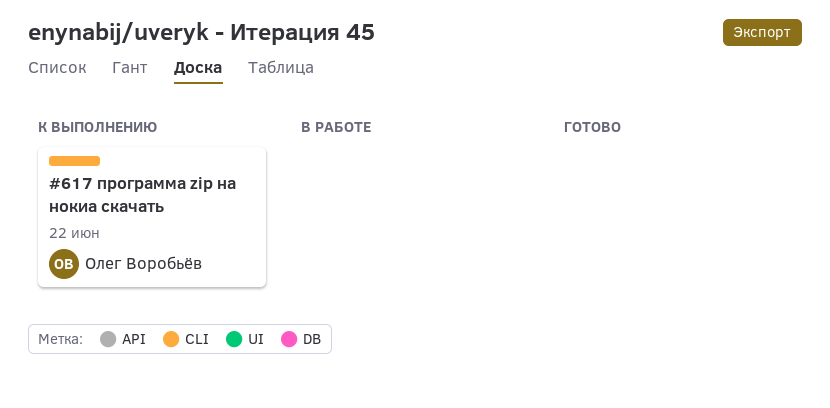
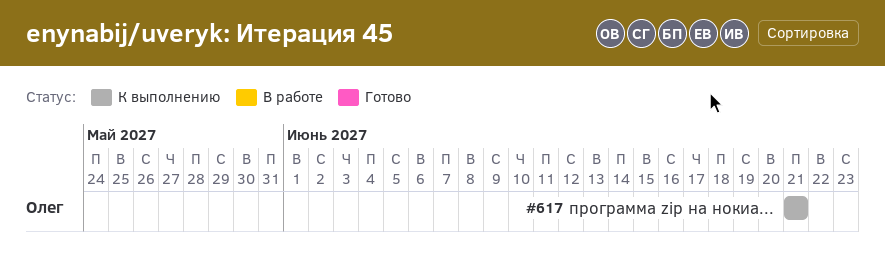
#617, due: Jun 22 -> Jun 21

